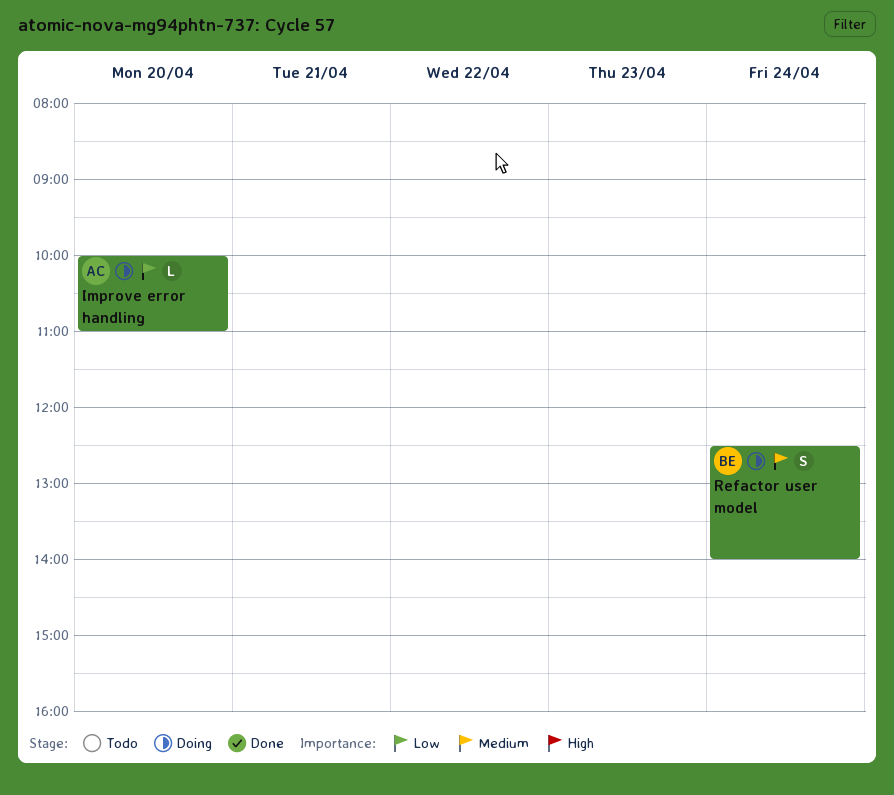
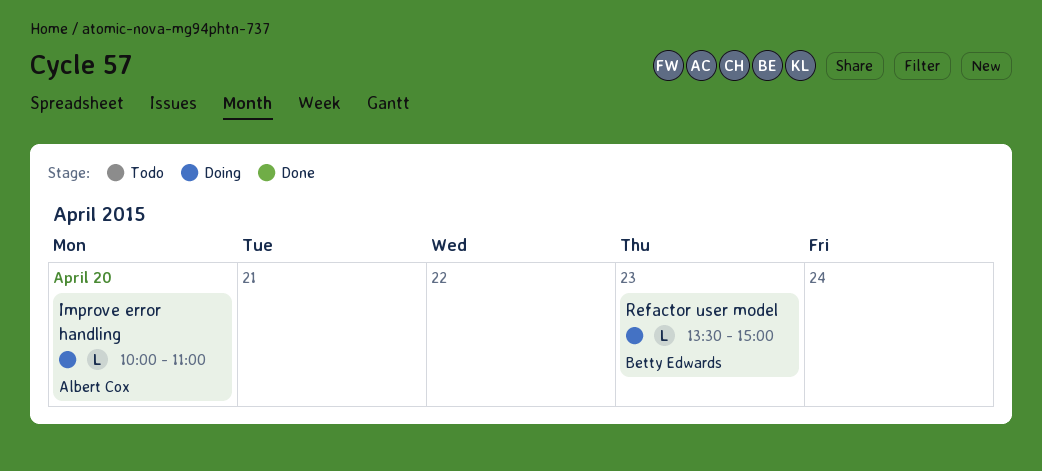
Refactor user model, estimate: S -> L
Refactor user model, day: Apr 24 -> Apr 23
Refactor user model, begins: 12:30 -> 13:30
Refactor user model, ends: 14:00 -> 15:00

